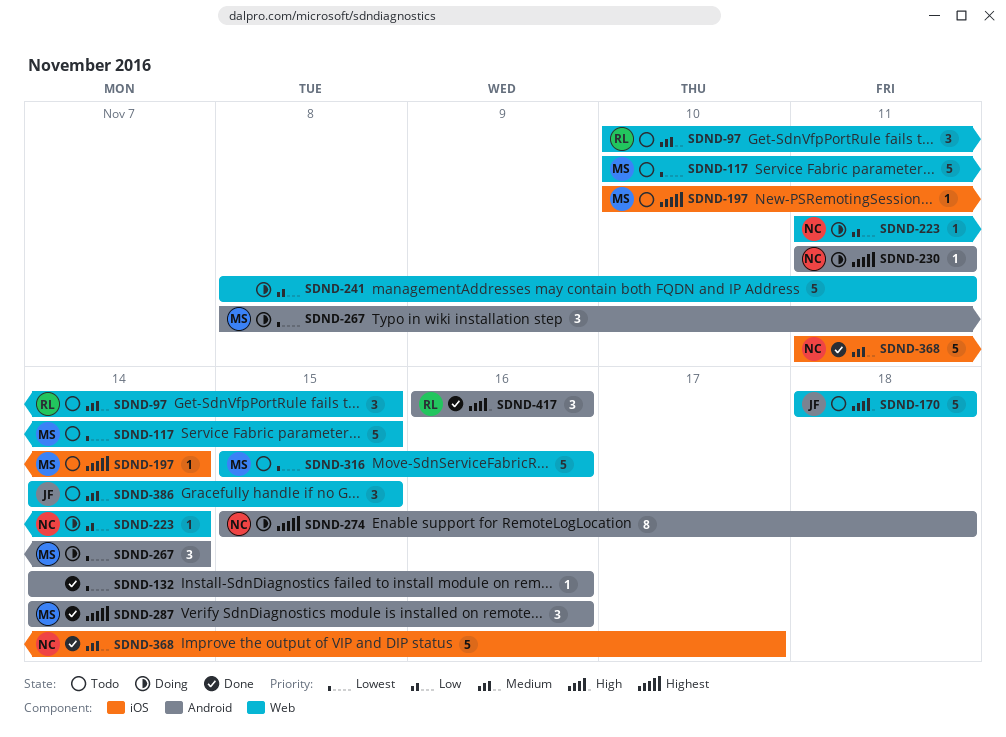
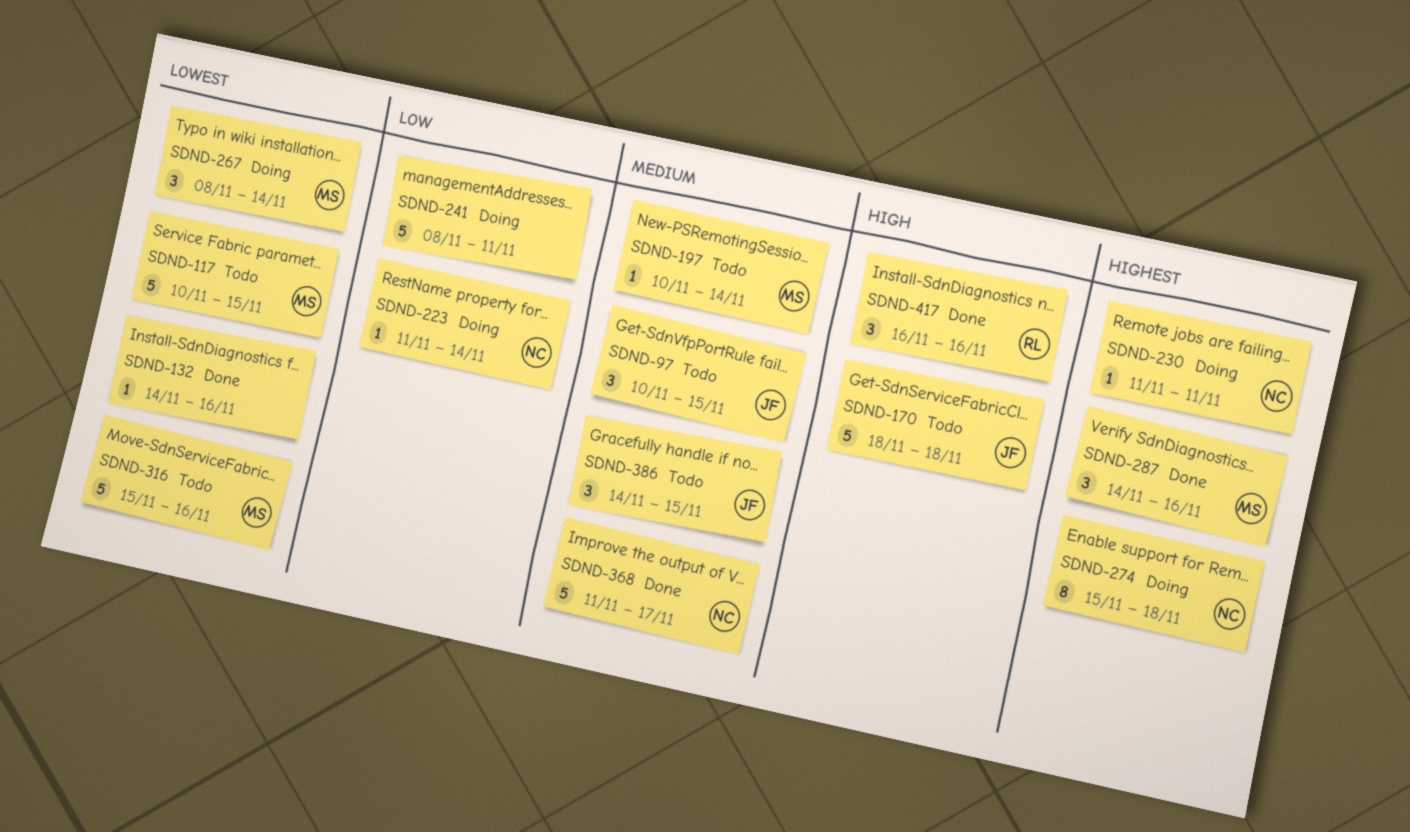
SDND-97, owner: RL -> JF
SDND-197, priority: Highest -> Medium

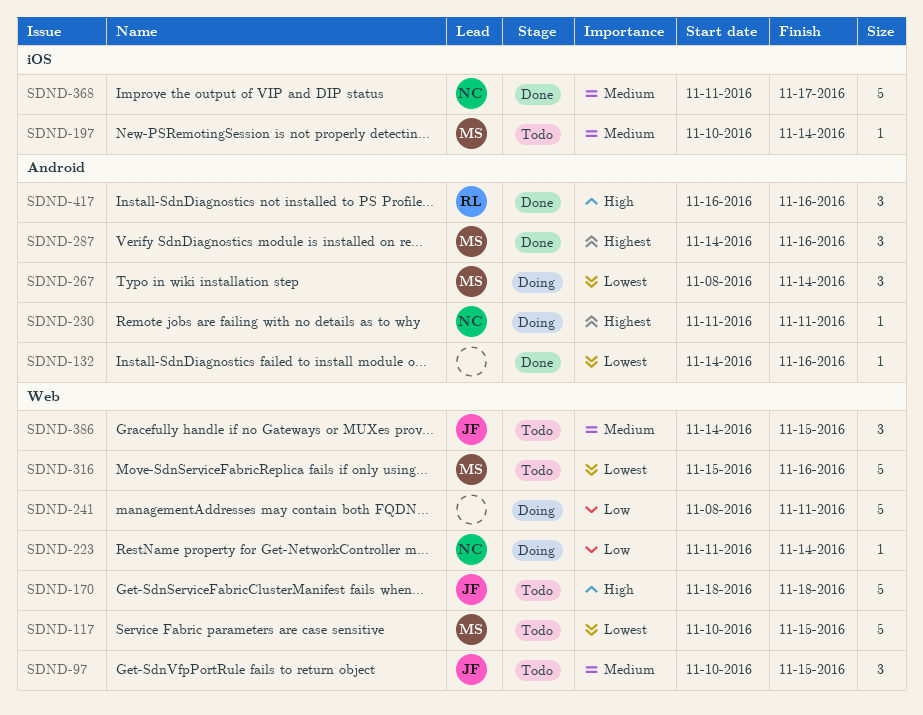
SDND-274: present -> none

